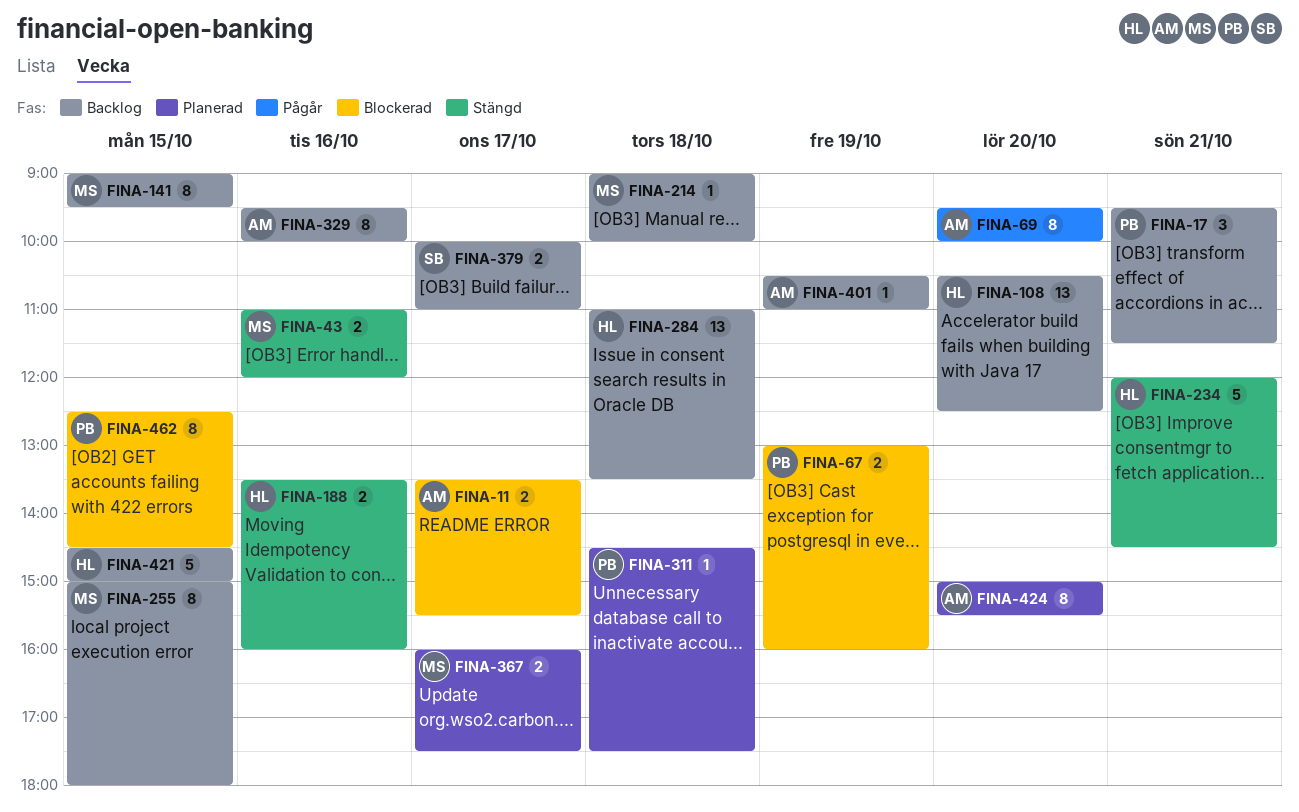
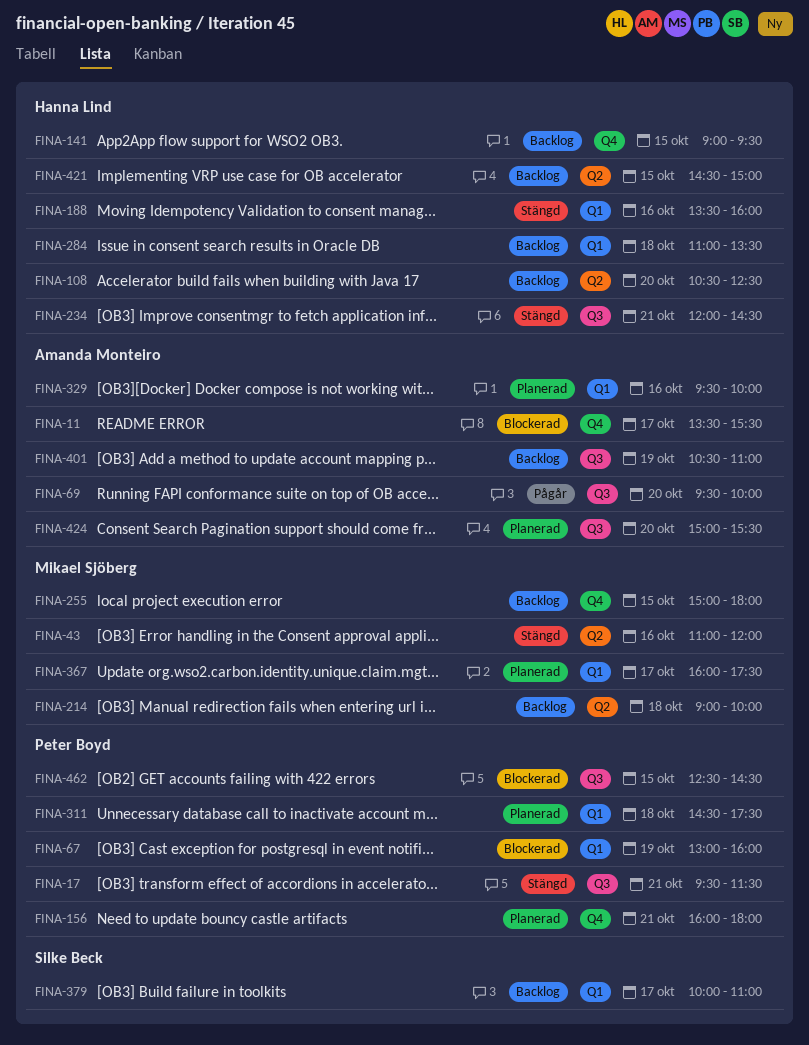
FINA-17, status: Backlog -> Stängd
FINA-141, owner: Mikael Sjöberg -> Hanna Lind
FINA-156: none -> present
FINA-329, status: Backlog -> Planerad

